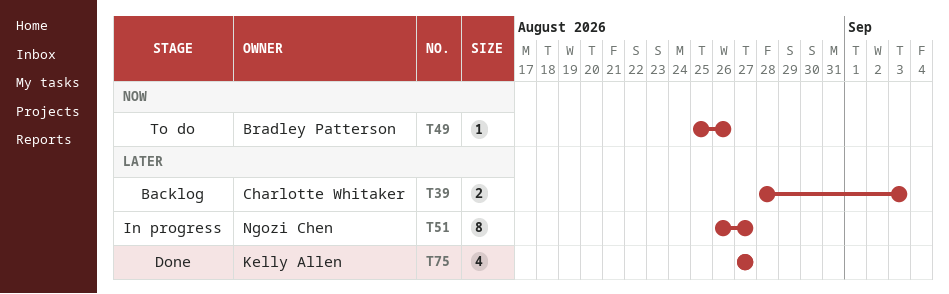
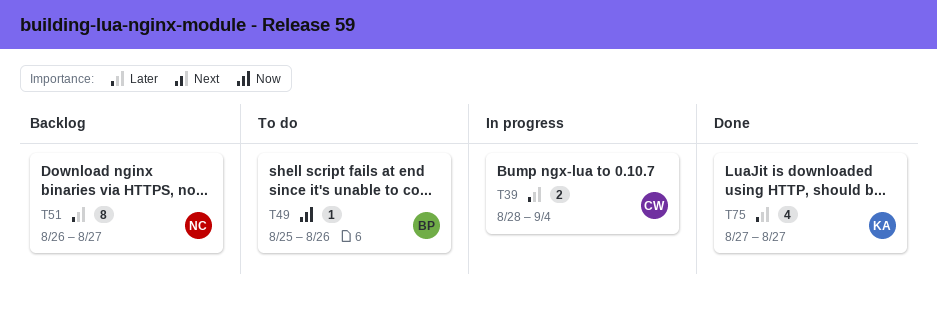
T39, status: Backlog -> In progress
T39, due: Sep 3 -> Sep 4
T51, status: In progress -> Backlog

